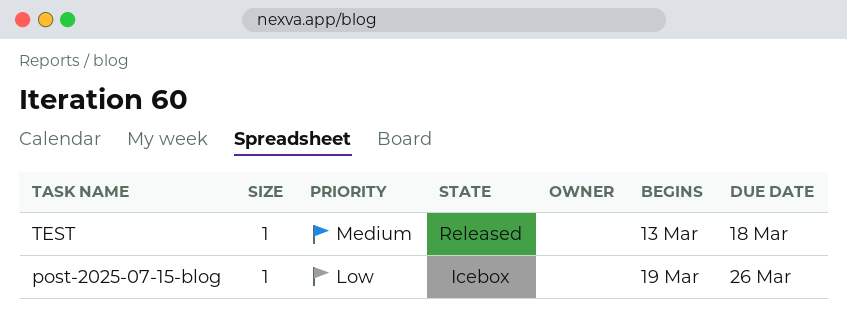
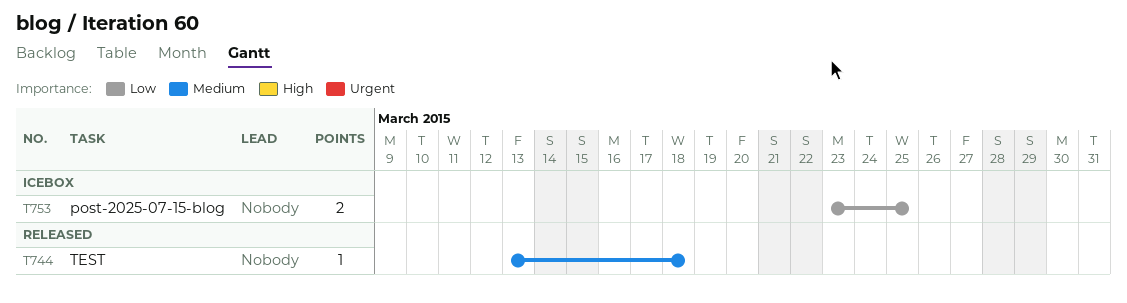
post-2025-07-15-blog, estimate: 1 -> 2
post-2025-07-15-blog, start: Mar 19 -> Mar 23
post-2025-07-15-blog, due: Mar 26 -> Mar 25

